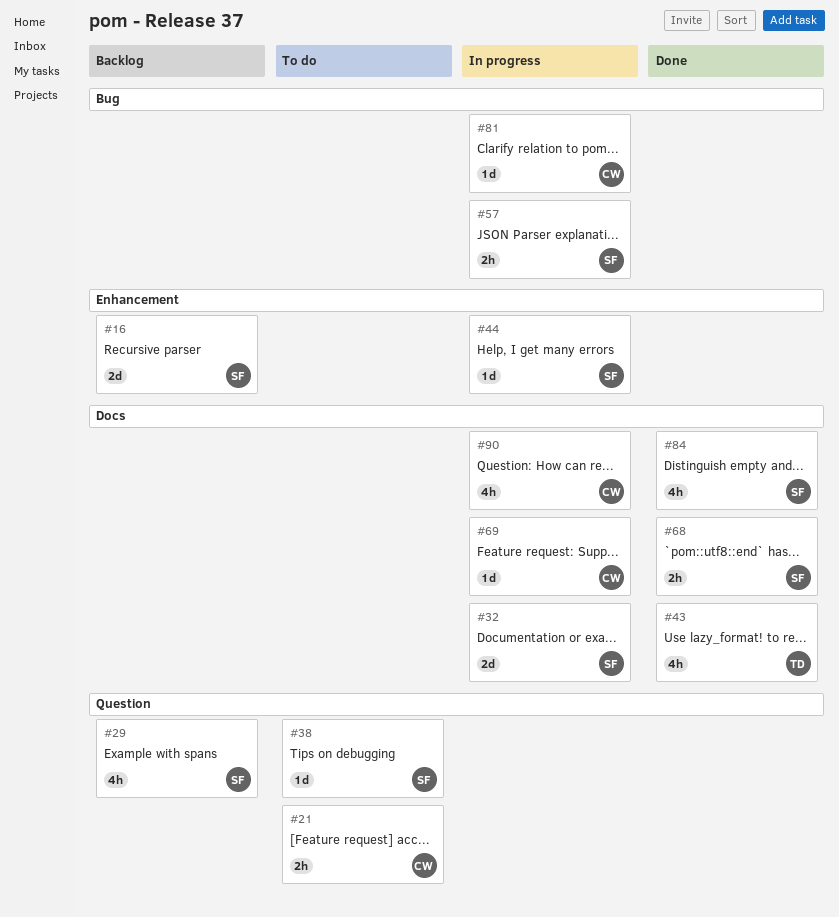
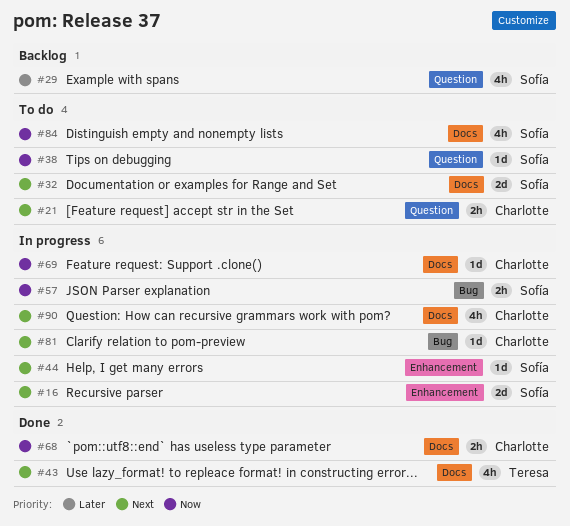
#16, status: Backlog -> In progress
#32, status: In progress -> To do
#68, owner: Sofía -> Charlotte
#84, status: Done -> To do

